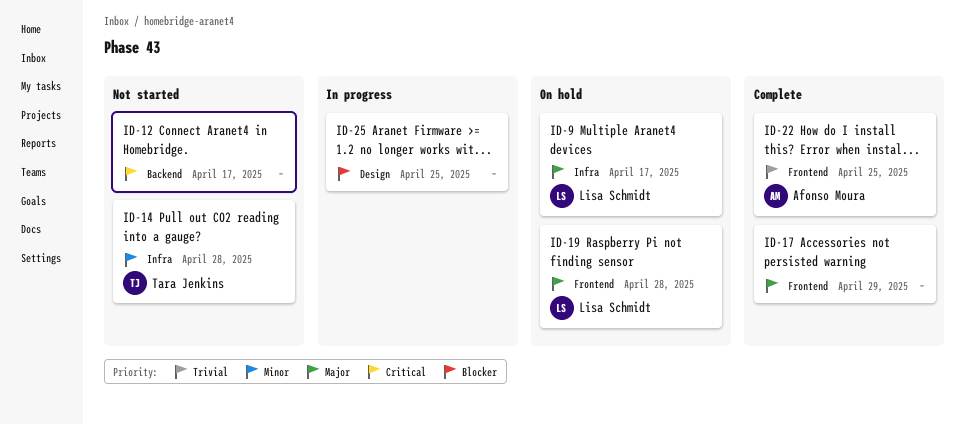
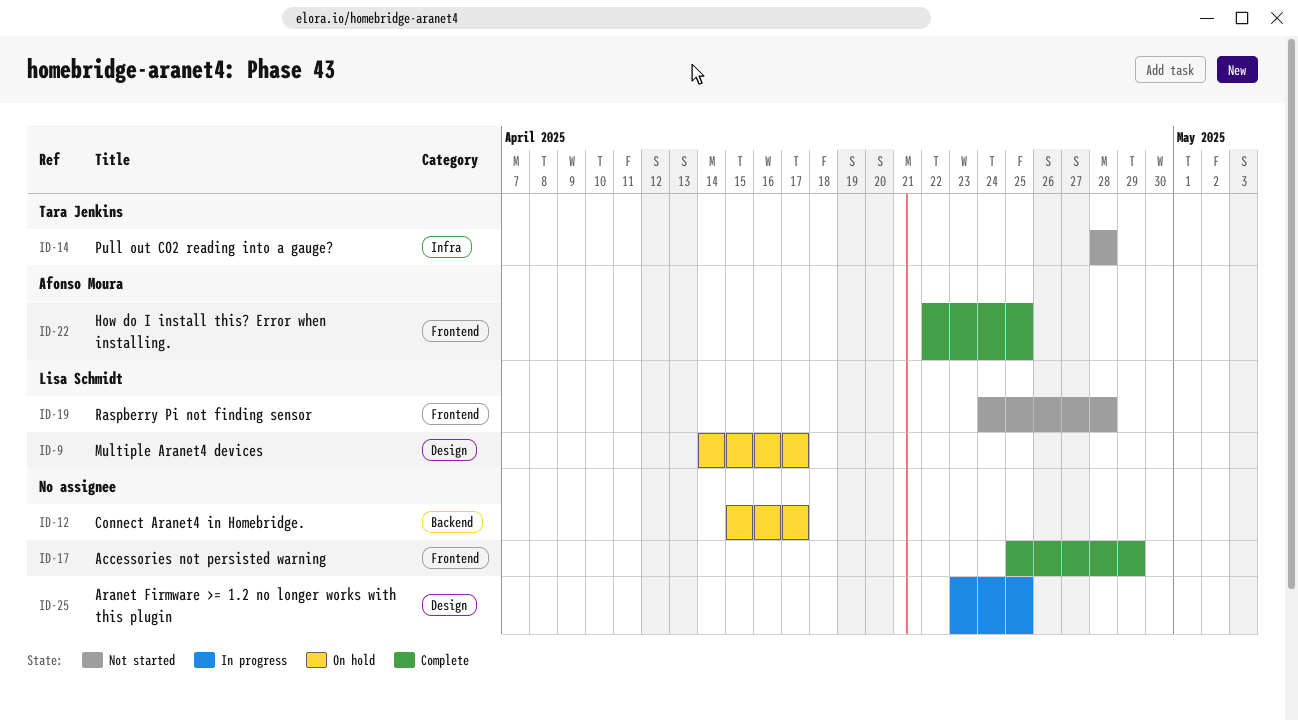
ID-9, label: Infra -> Design
ID-12, status: Not started -> On hold
ID-19, status: On hold -> Not started

